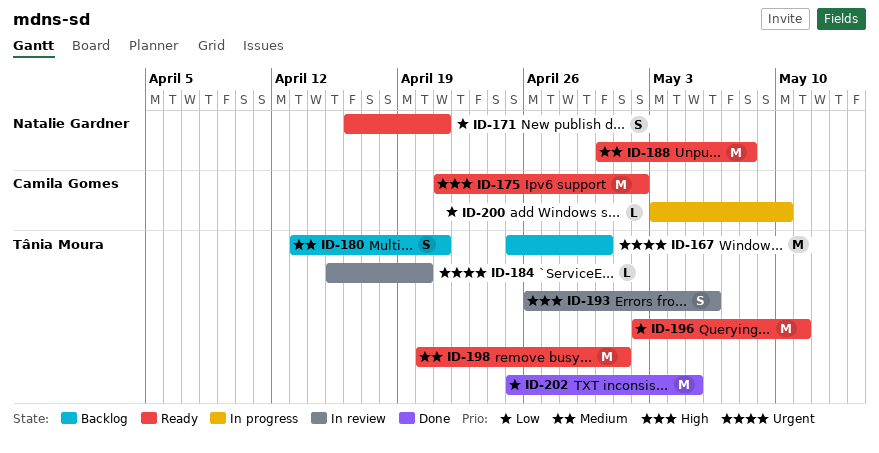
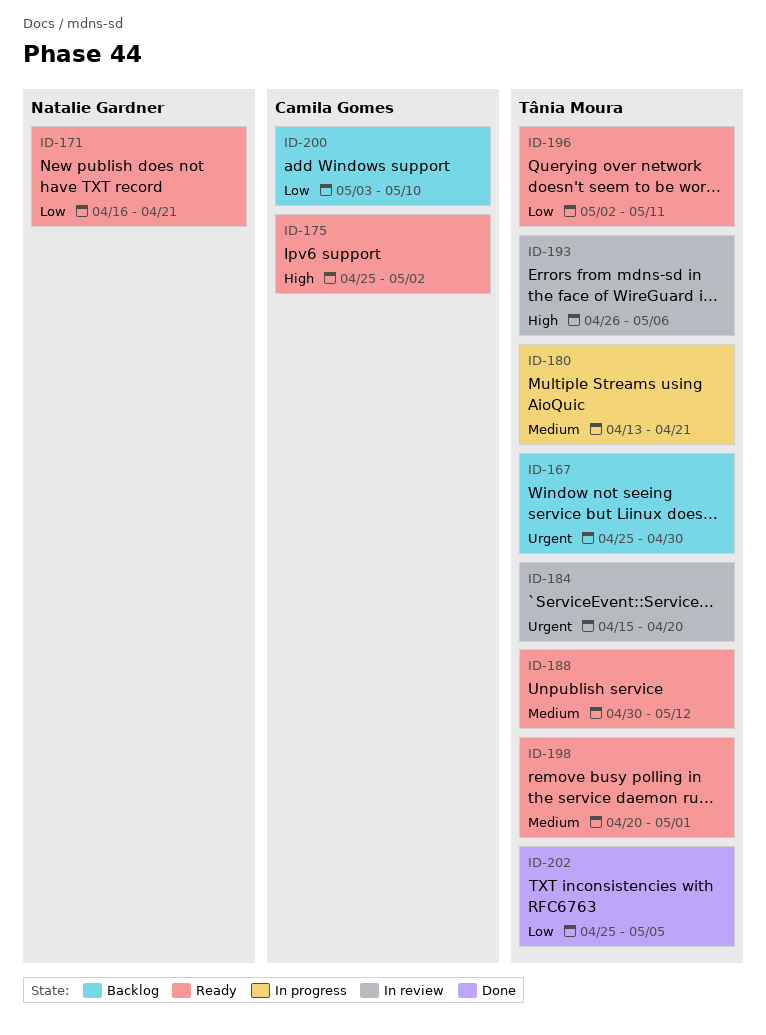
ID-175, start: Apr 21 -> Apr 25
ID-180, status: Backlog -> In progress
ID-188, owner: Natalie Gardner -> Tânia Moura
ID-188, due: May 8 -> May 12
ID-200, status: In progress -> Backlog

